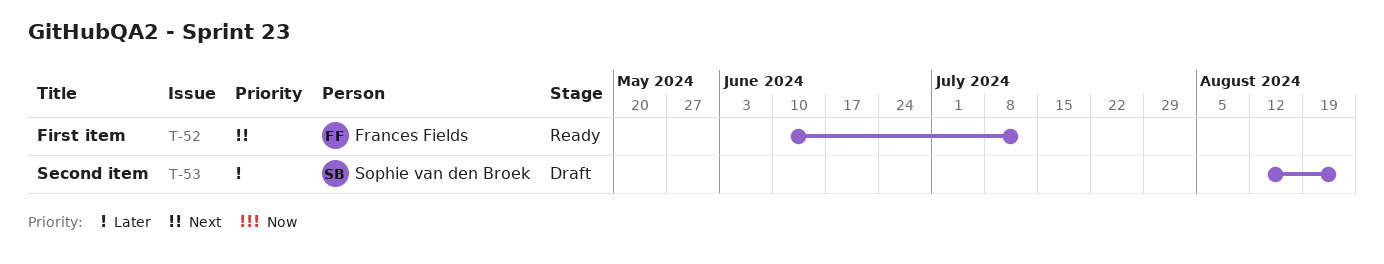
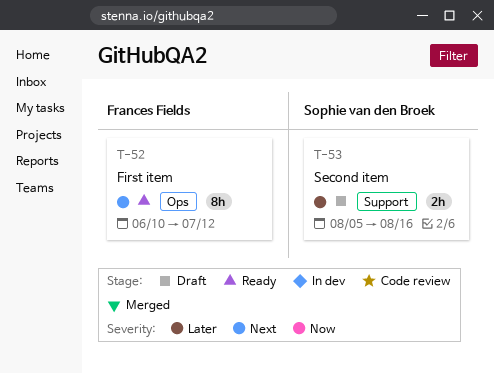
T-53, start: Aug 12 -> Aug 5
T-53, due: Aug 23 -> Aug 16

